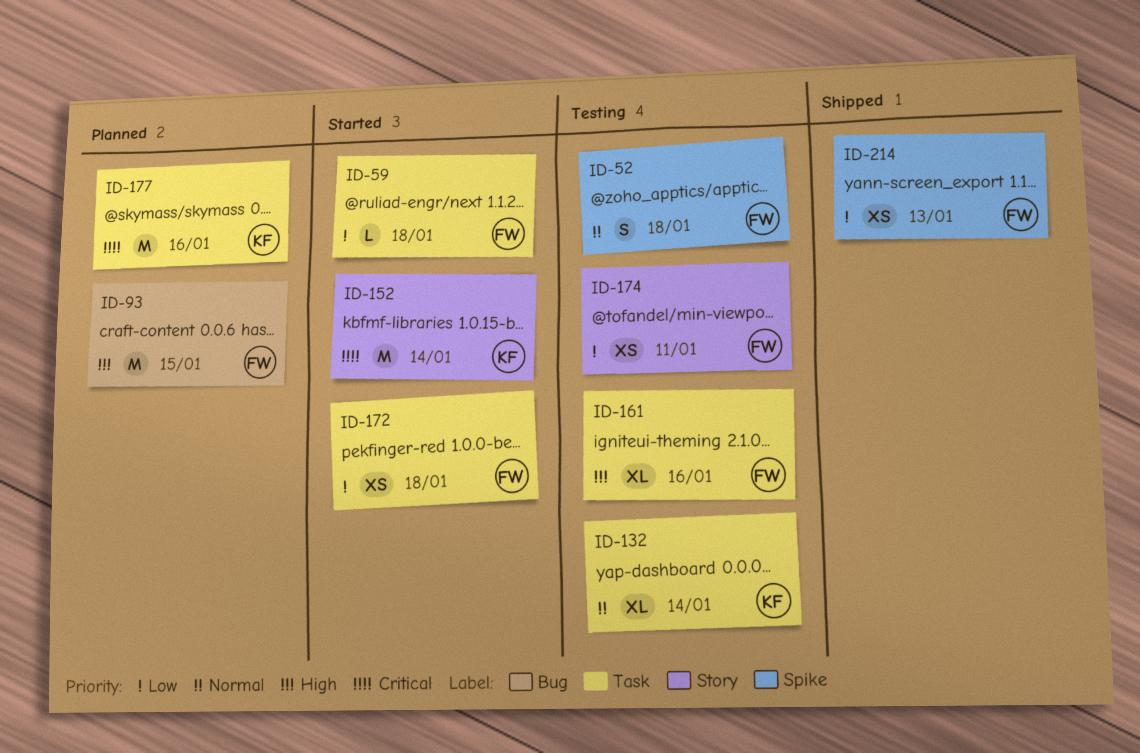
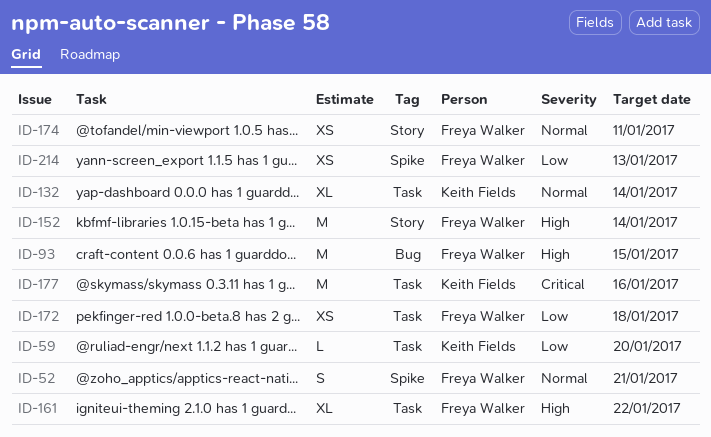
ID-52, due: Jan 18 -> Jan 21
ID-59, owner: Freya Walker -> Keith Fields
ID-59, due: Jan 18 -> Jan 20
ID-152, owner: Keith Fields -> Freya Walker
ID-152, priority: Critical -> High
ID-161, due: Jan 16 -> Jan 22
ID-174, priority: Low -> Normal

